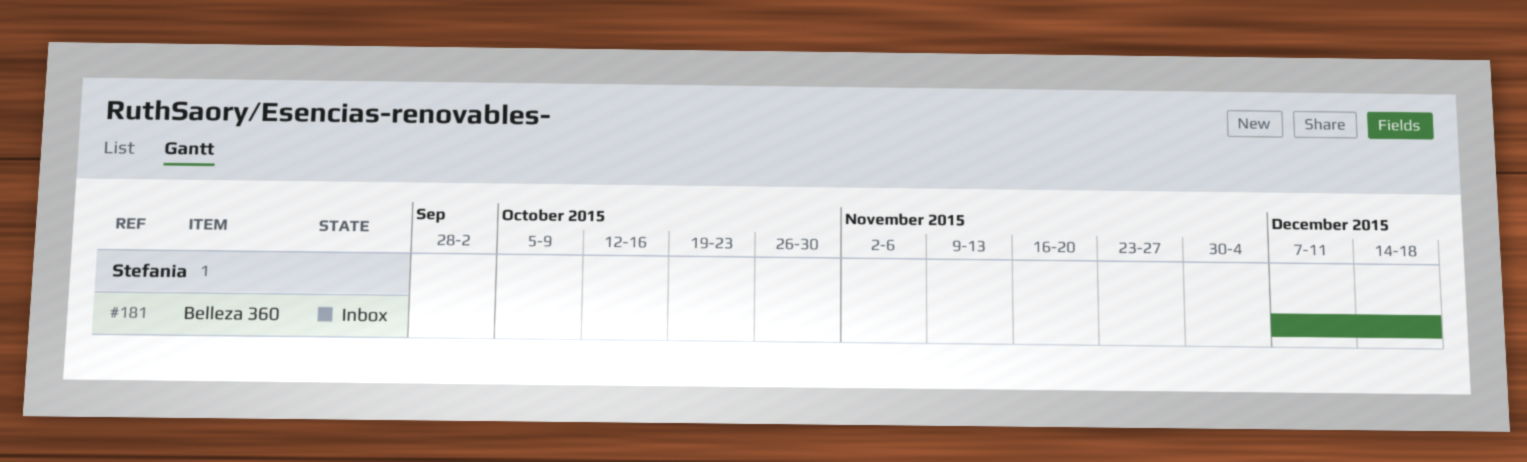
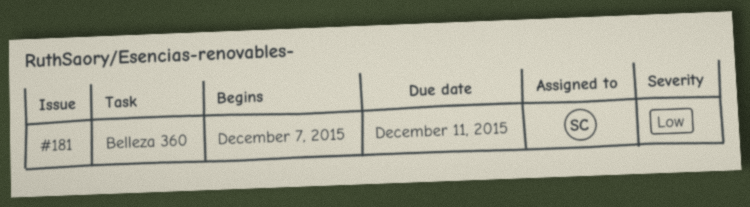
#181, due: Dec 18 -> Dec 11

